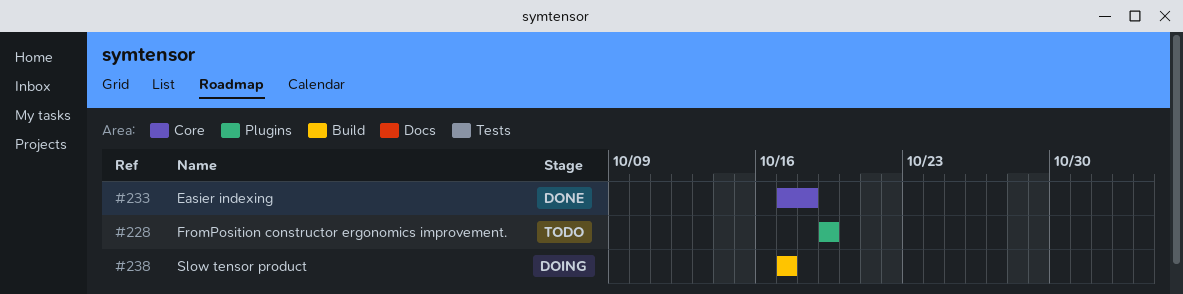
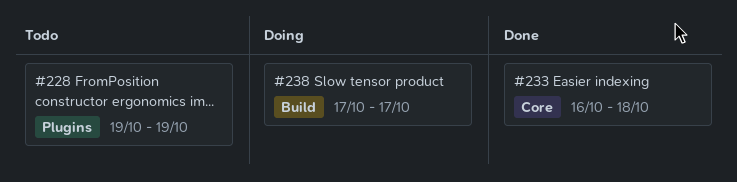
#233, start: Oct 17 -> Oct 16

